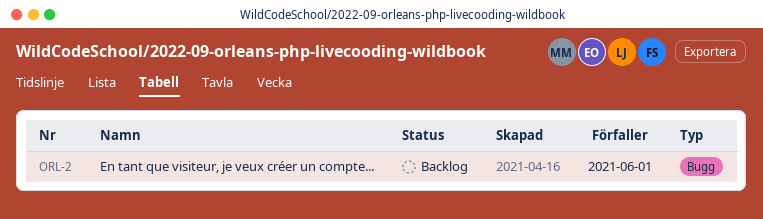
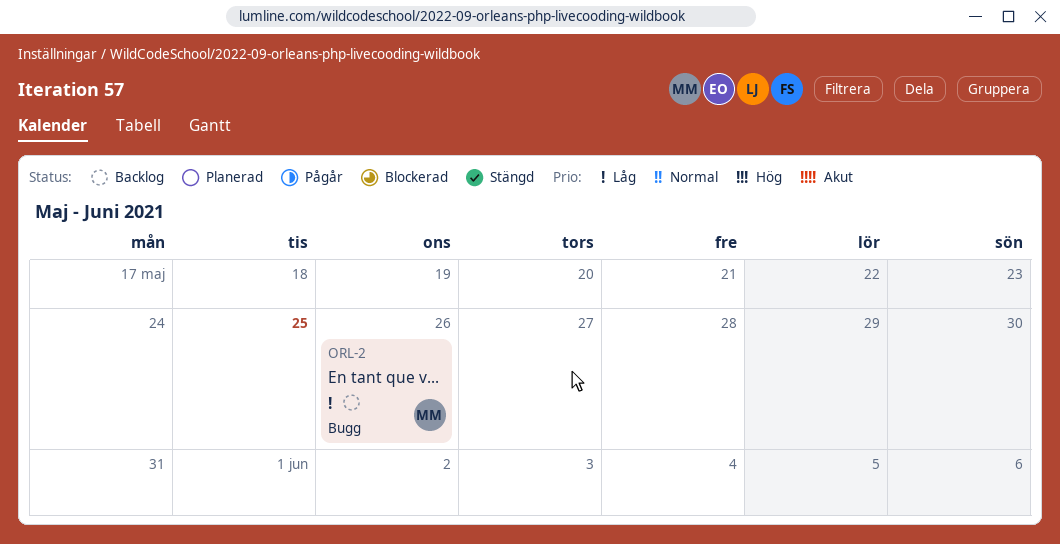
ORL-2, due: Jun 1 -> May 26

